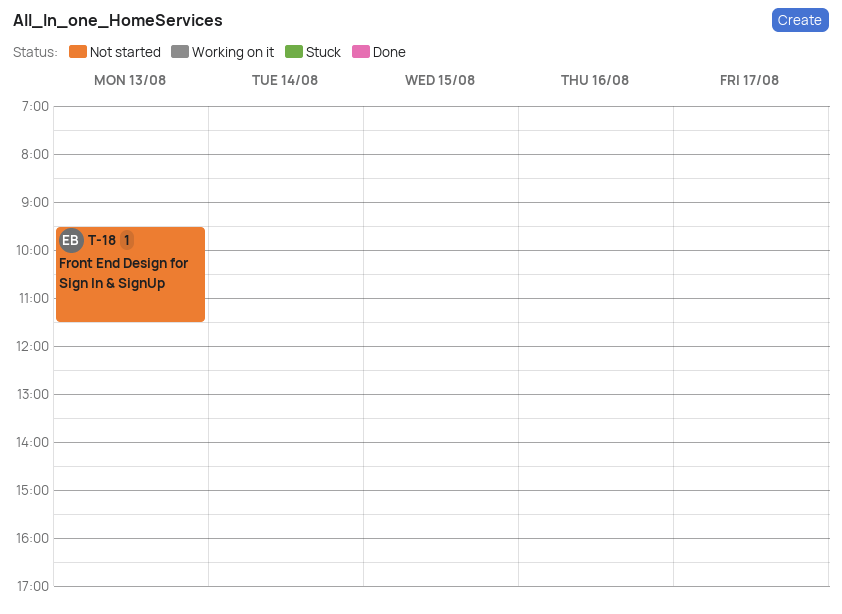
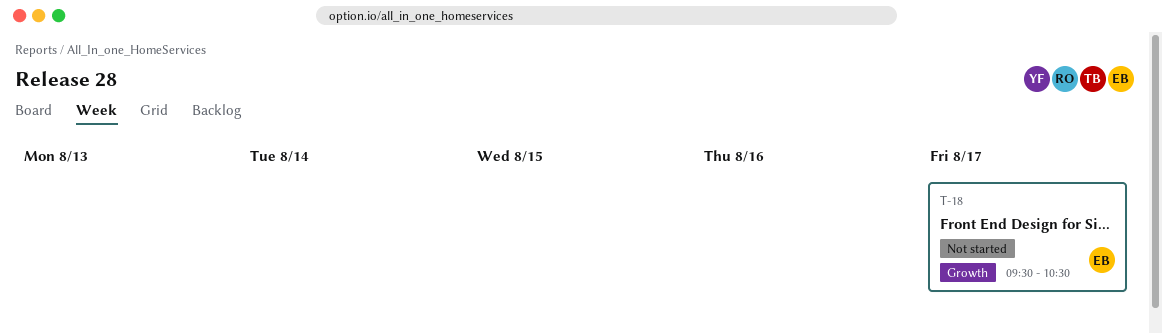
T-18, day: Aug 13 -> Aug 17
T-18, ends: 11:30 -> 10:30

